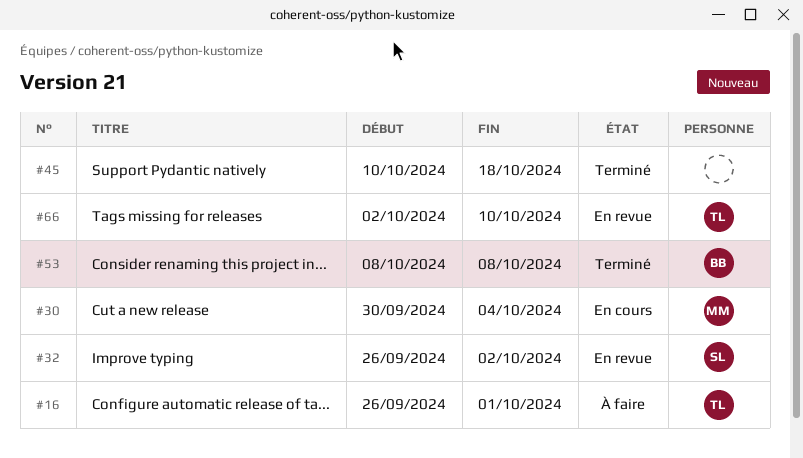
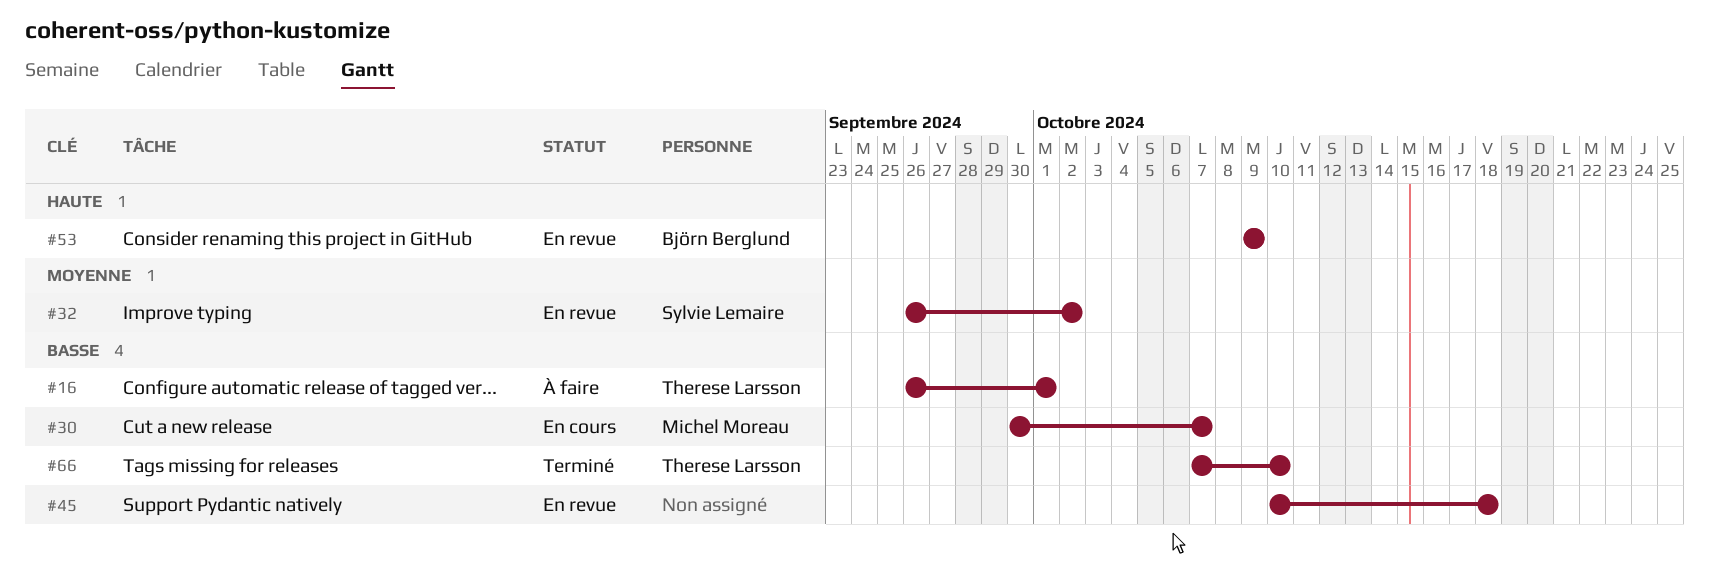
#30, due: Oct 4 -> Oct 7
#45, status: Terminé -> En revue
#53, status: Terminé -> En revue
#53, start: Oct 8 -> Oct 9
#53, due: Oct 8 -> Oct 9
#66, status: En revue -> Terminé
#66, start: Oct 2 -> Oct 7

